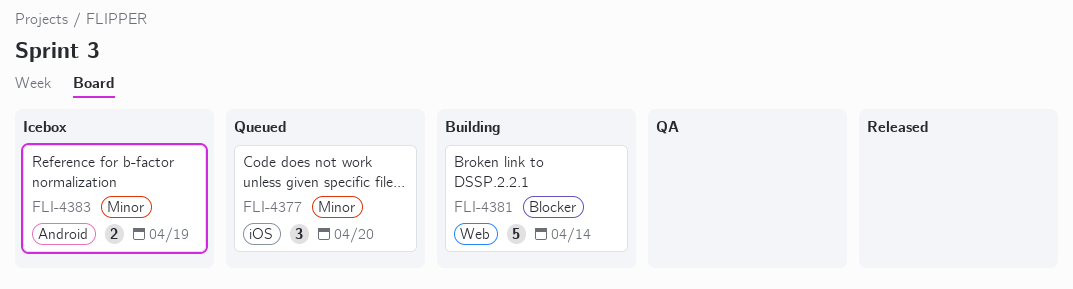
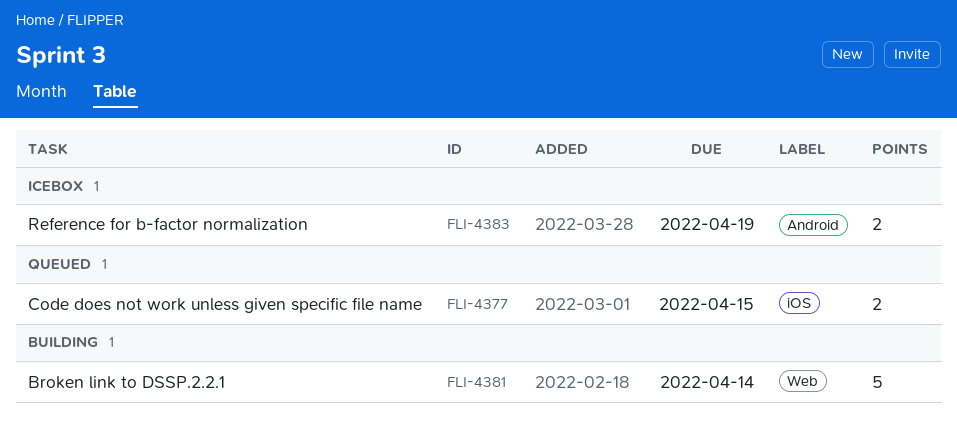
FLI-4377, estimate: 3 -> 2
FLI-4377, due: Apr 20 -> Apr 15

